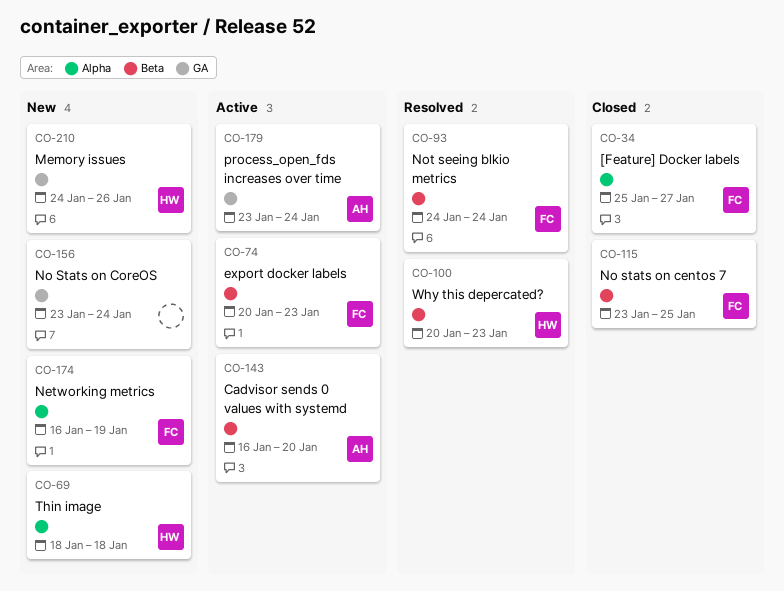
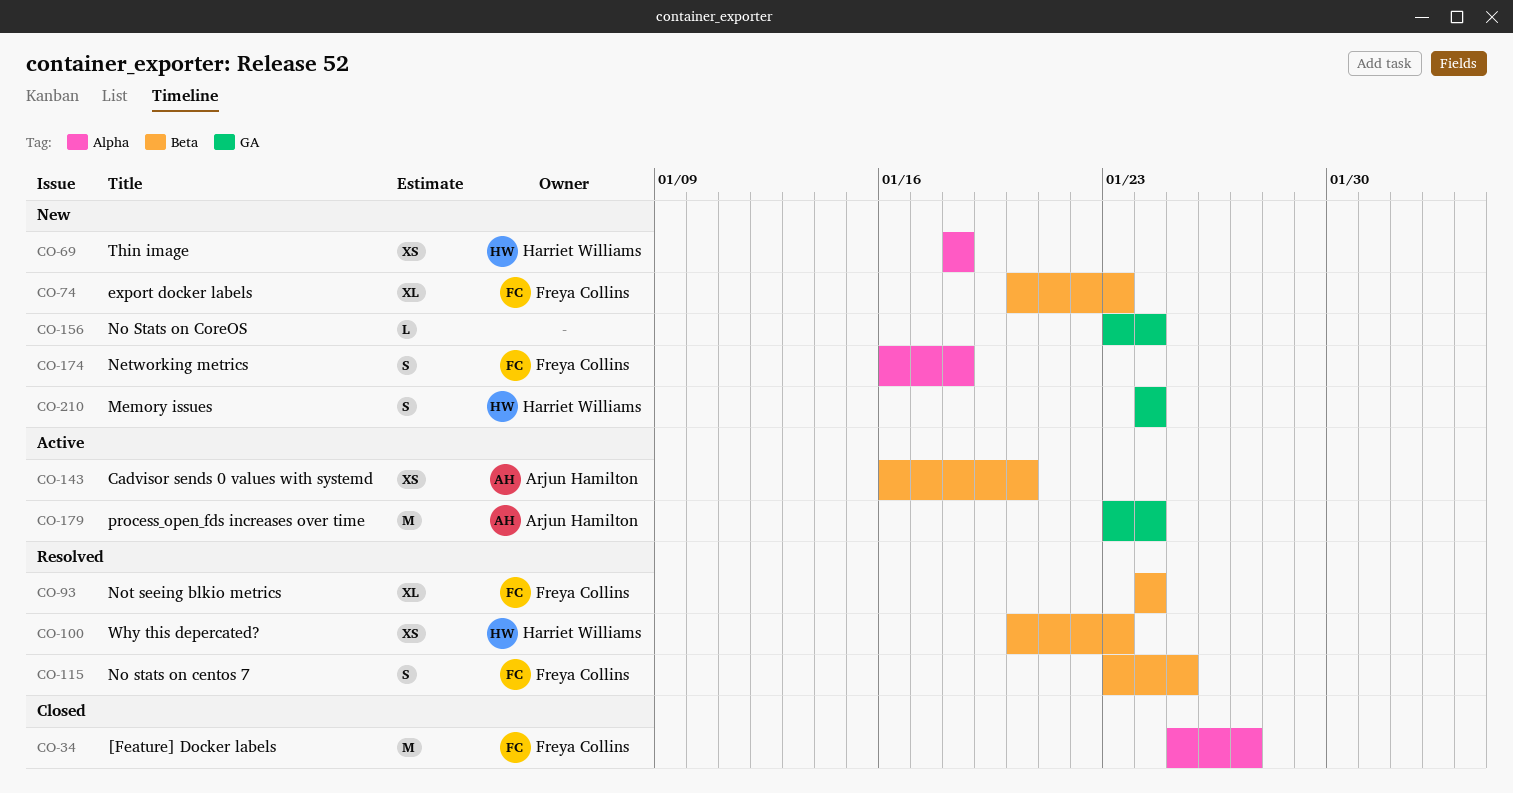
CO-74, status: Active -> New
CO-115, status: Closed -> Resolved
CO-174, due: Jan 19 -> Jan 18
CO-210, due: Jan 26 -> Jan 24

